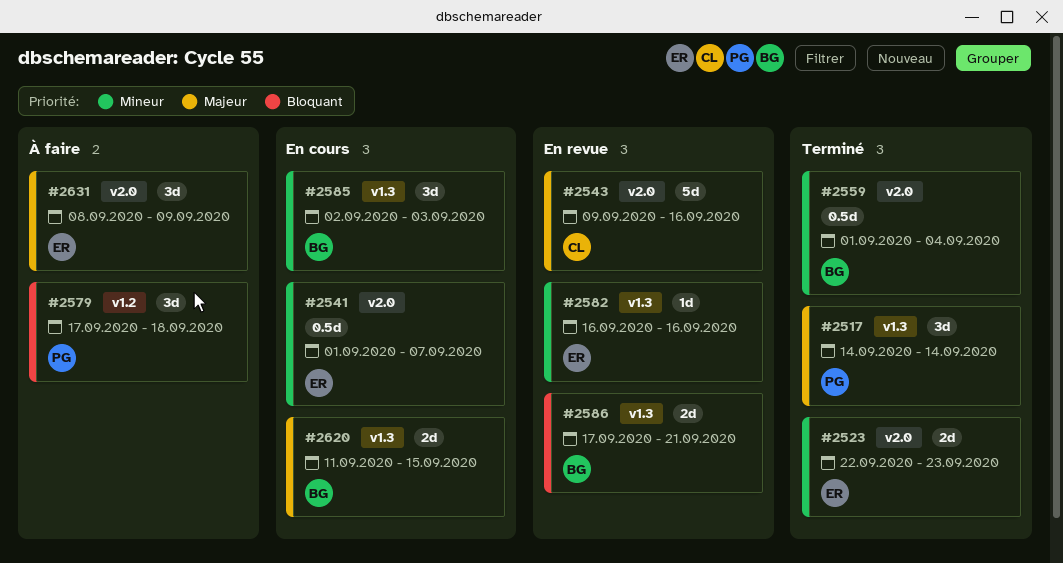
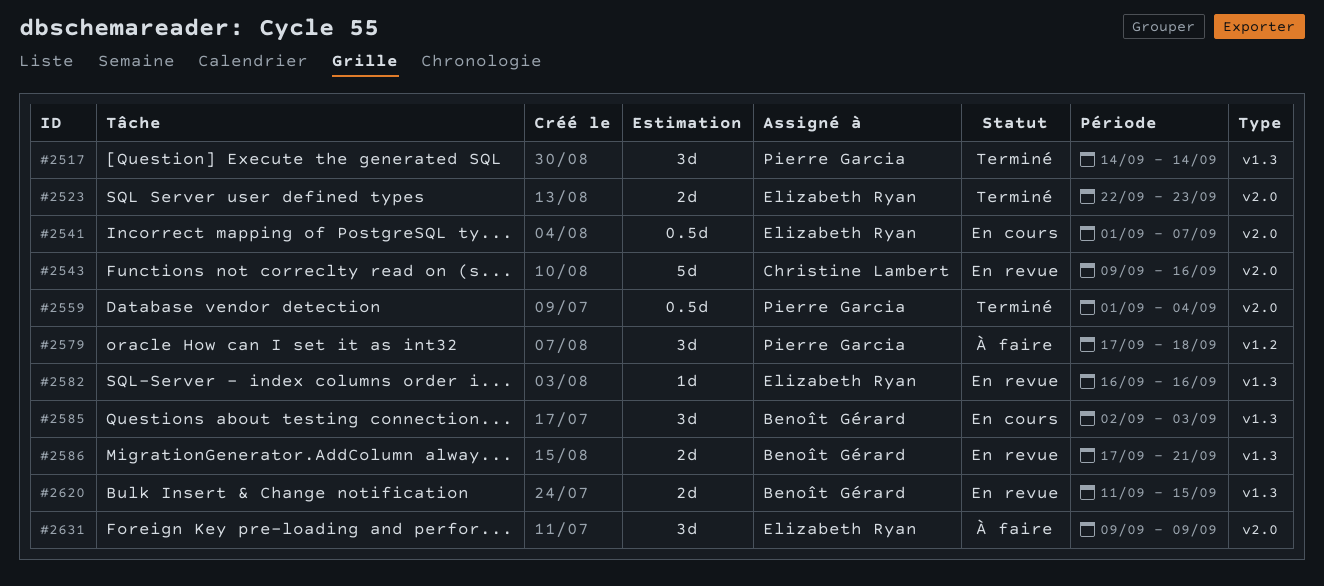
#2559, owner: Benoît Gérard -> Pierre Garcia
#2620, status: En cours -> En revue
#2631, start: Sep 8 -> Sep 9

